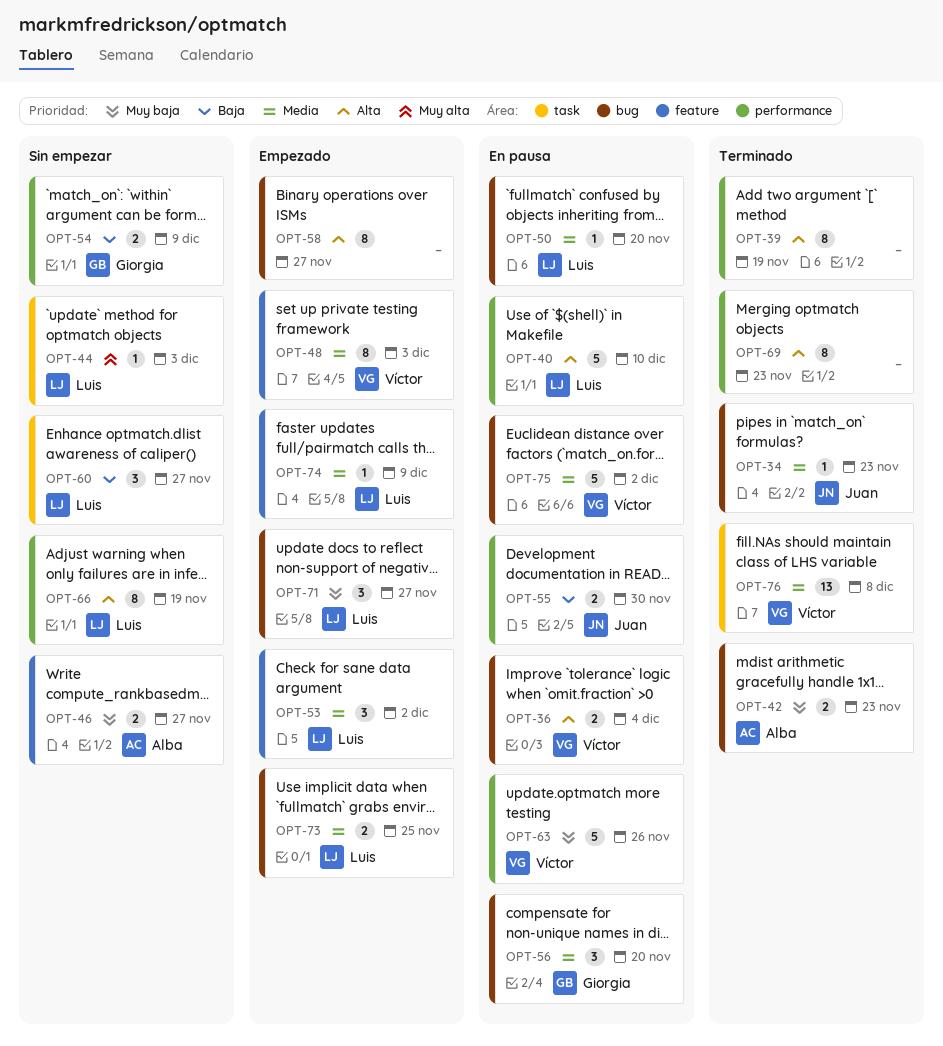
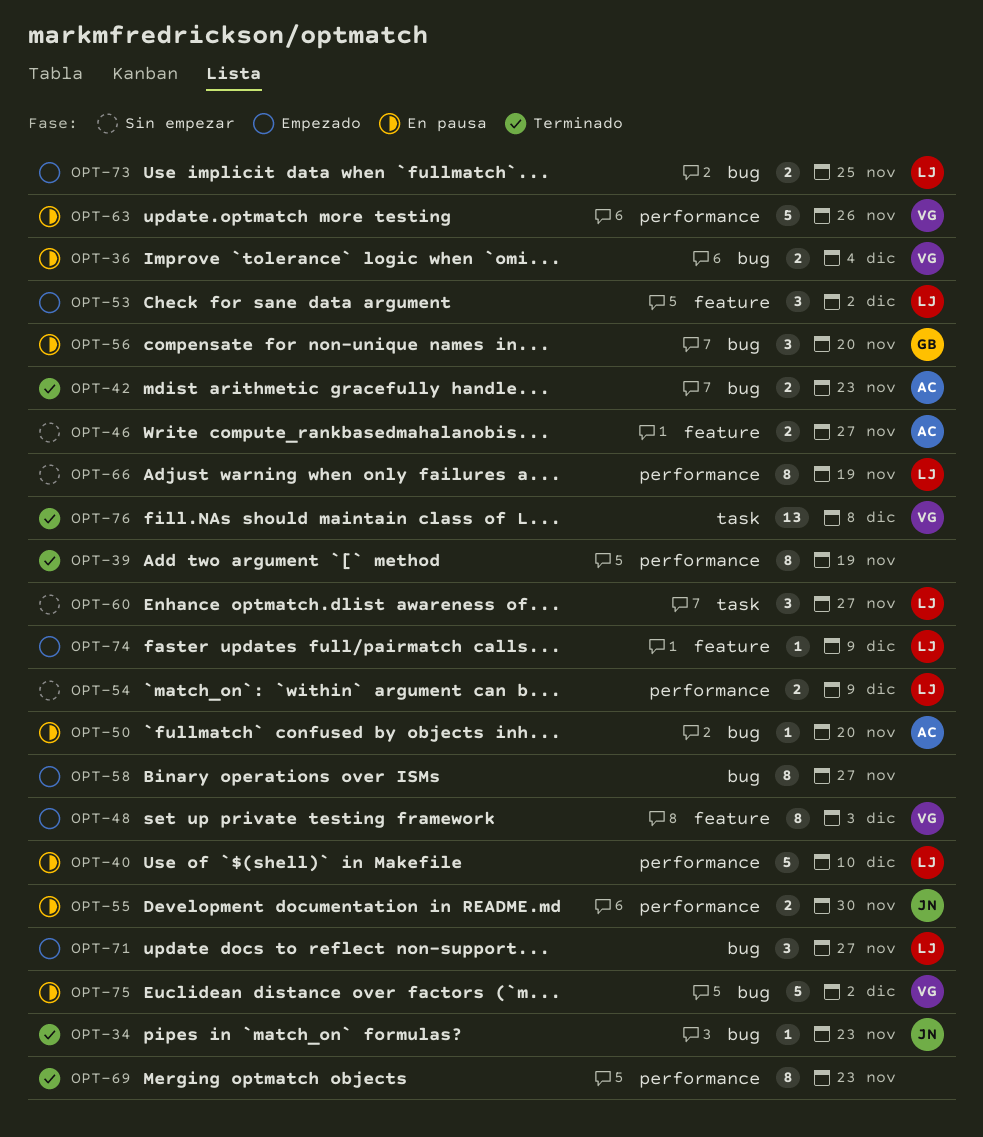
OPT-44: present -> none
OPT-50, owner: Luis -> Alba
OPT-54, owner: Giorgia -> Luis

